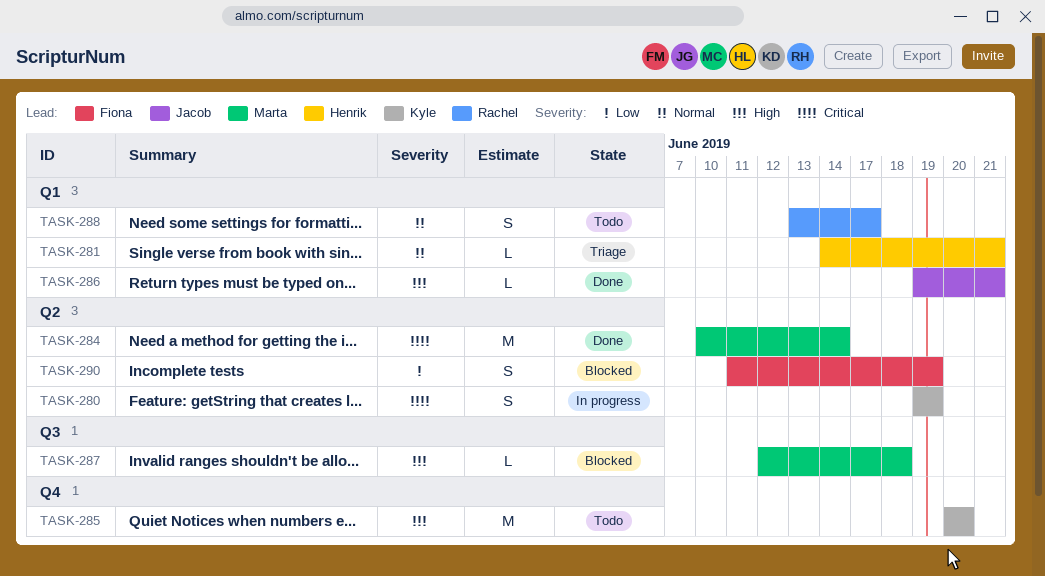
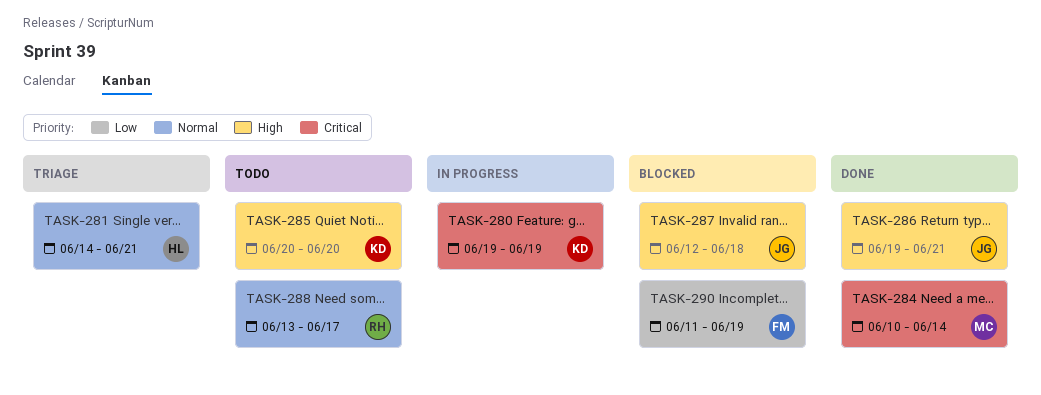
TASK-287, owner: Marta -> Jacob

